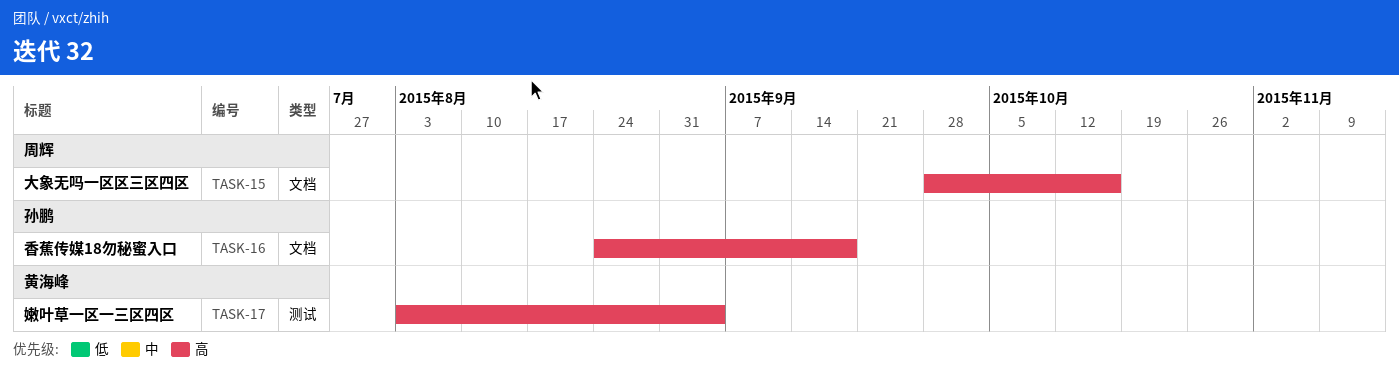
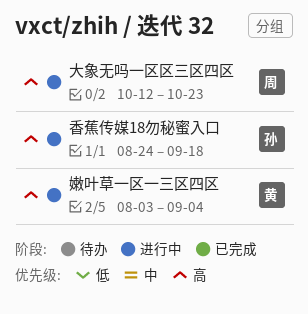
大象无吗一区区三区四区, start: Sep 28 -> Oct 12
大象无吗一区区三区四区, due: Oct 16 -> Oct 23

